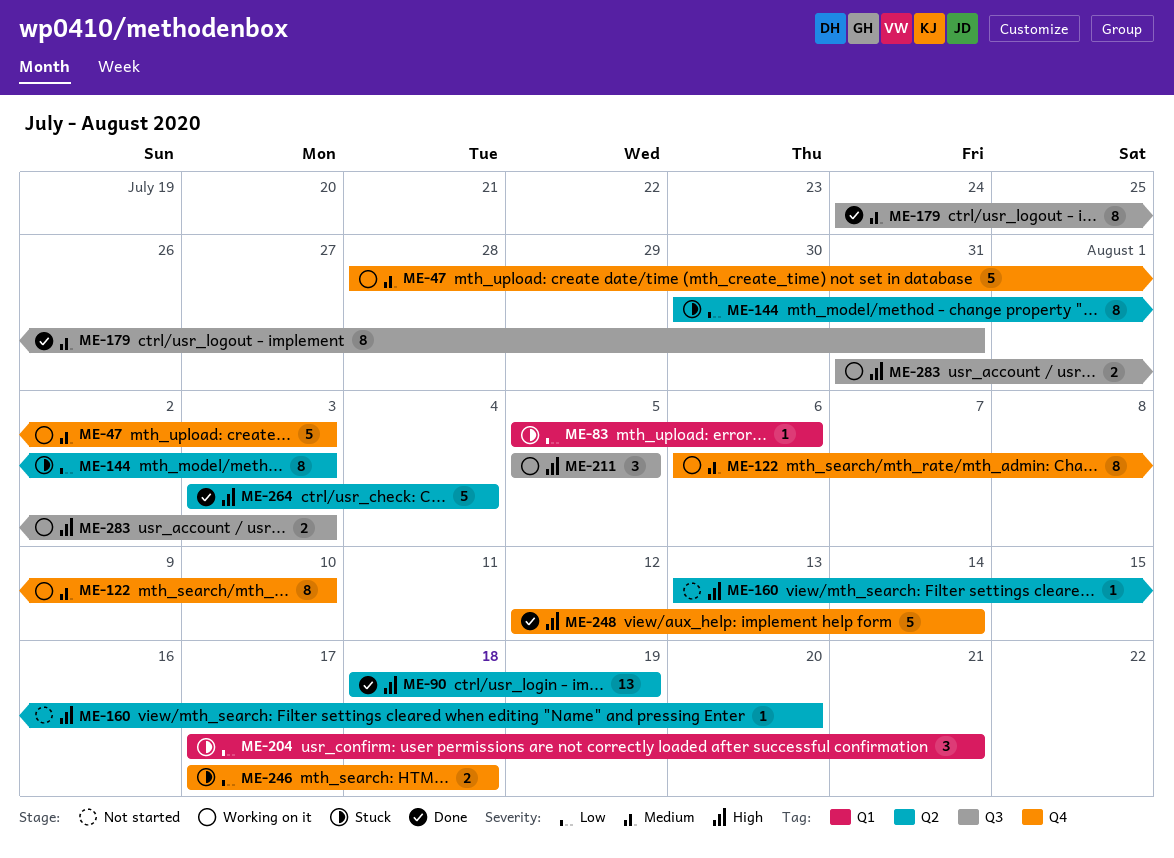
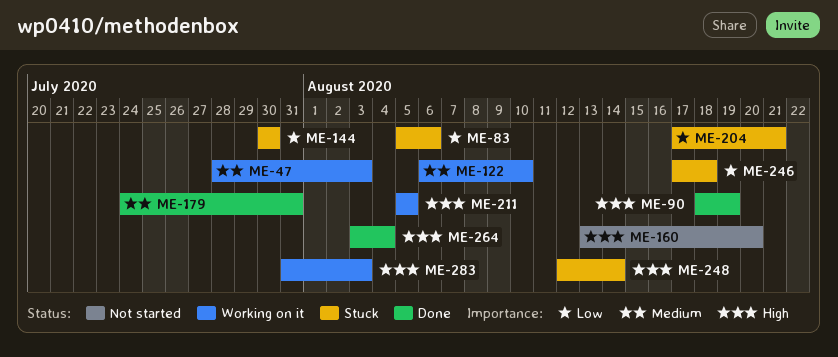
ME-144, due: Aug 3 -> Jul 30
ME-248, status: Done -> Stuck

